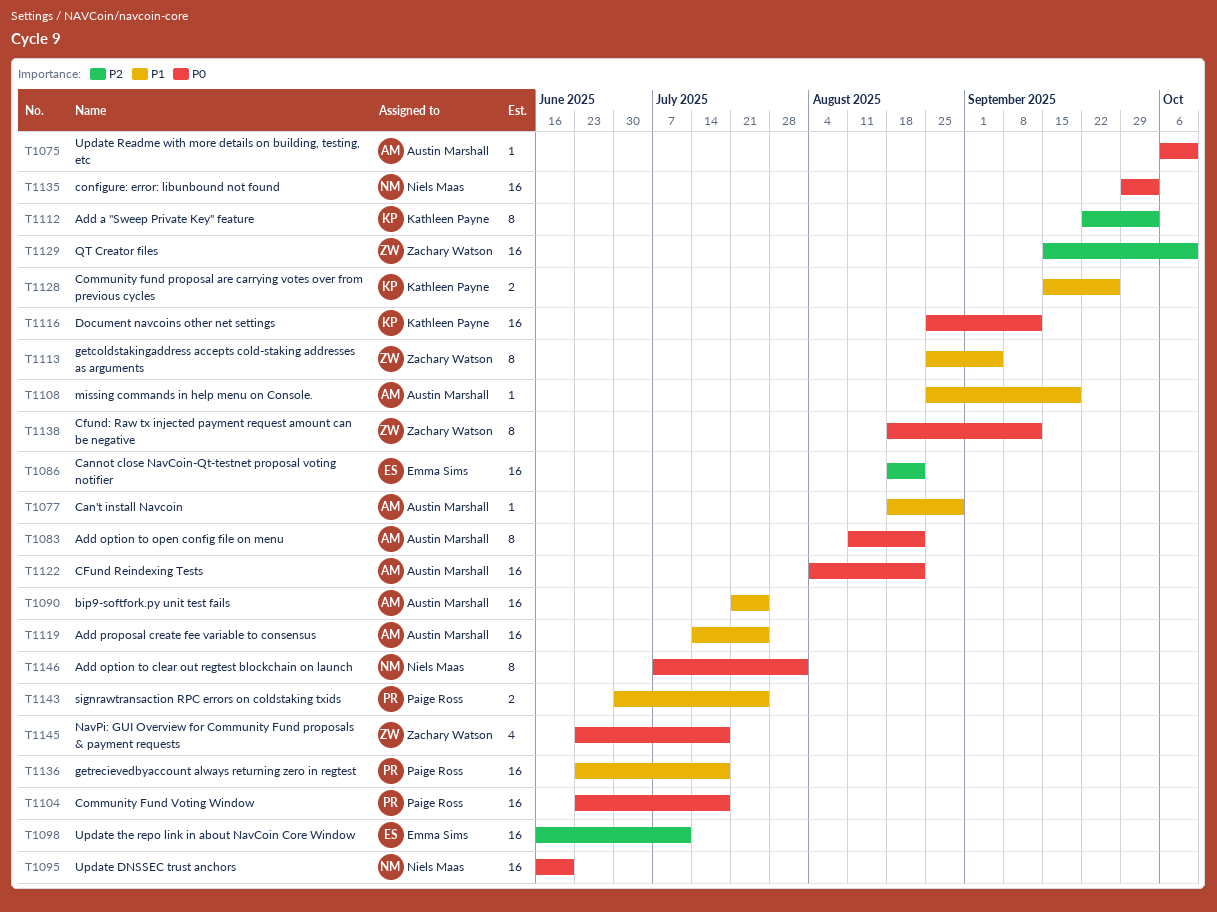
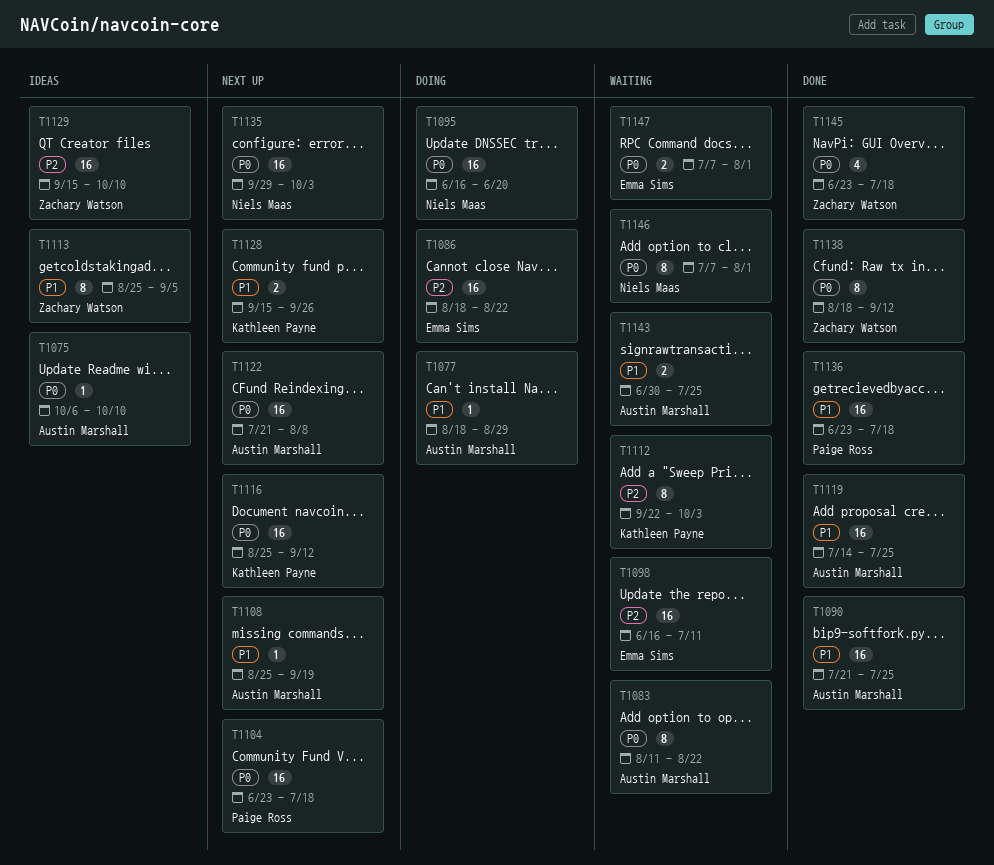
T1122, start: Aug 4 -> Jul 21
T1122, due: Aug 22 -> Aug 8
T1143, owner: Paige Ross -> Austin Marshall
T1147: none -> present

